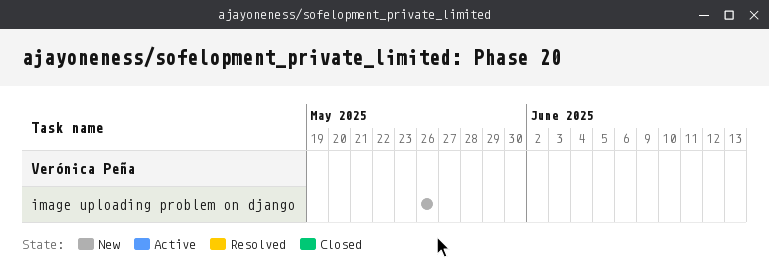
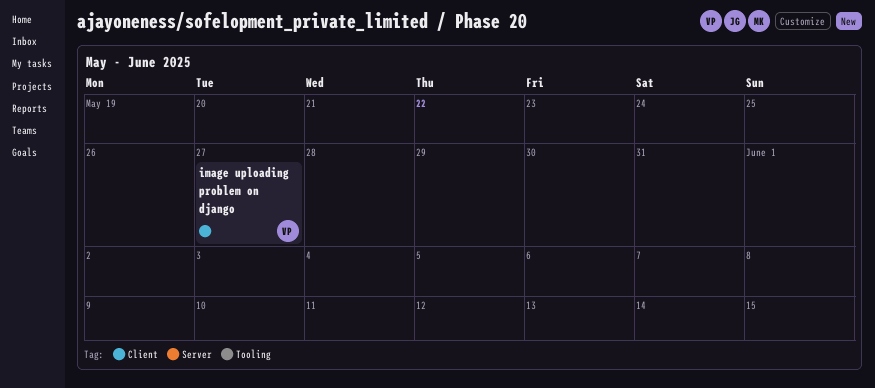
image uploading problem on django, due: May 26 -> May 27

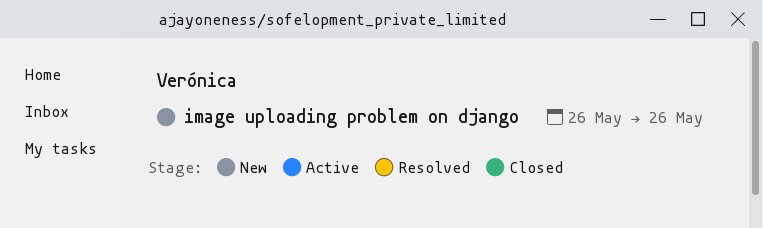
image uploading problem on django, due: May 27 -> May 26

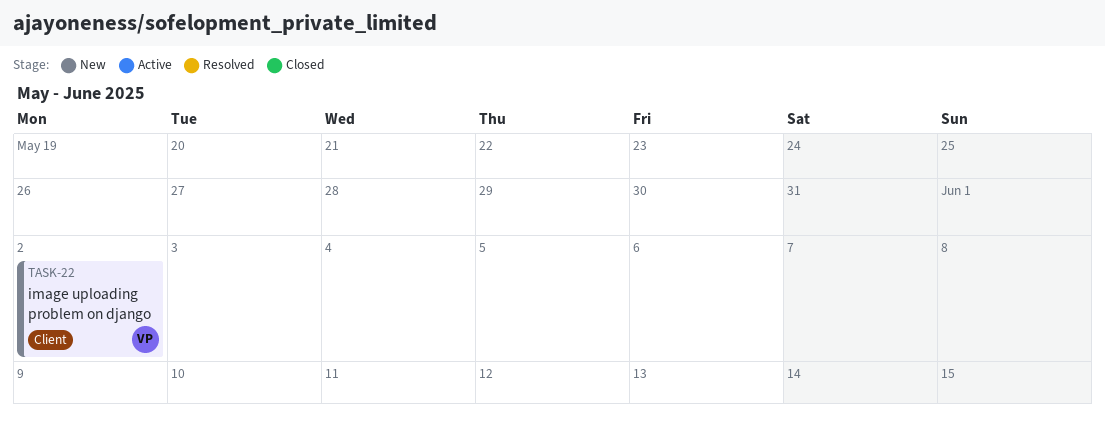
image uploading problem on django, due: May 26 -> Jun 2

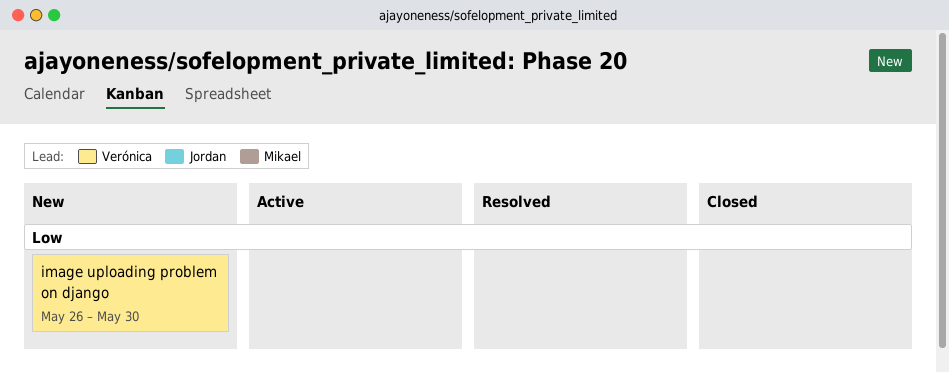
image uploading problem on django, due: Jun 2 -> May 30

